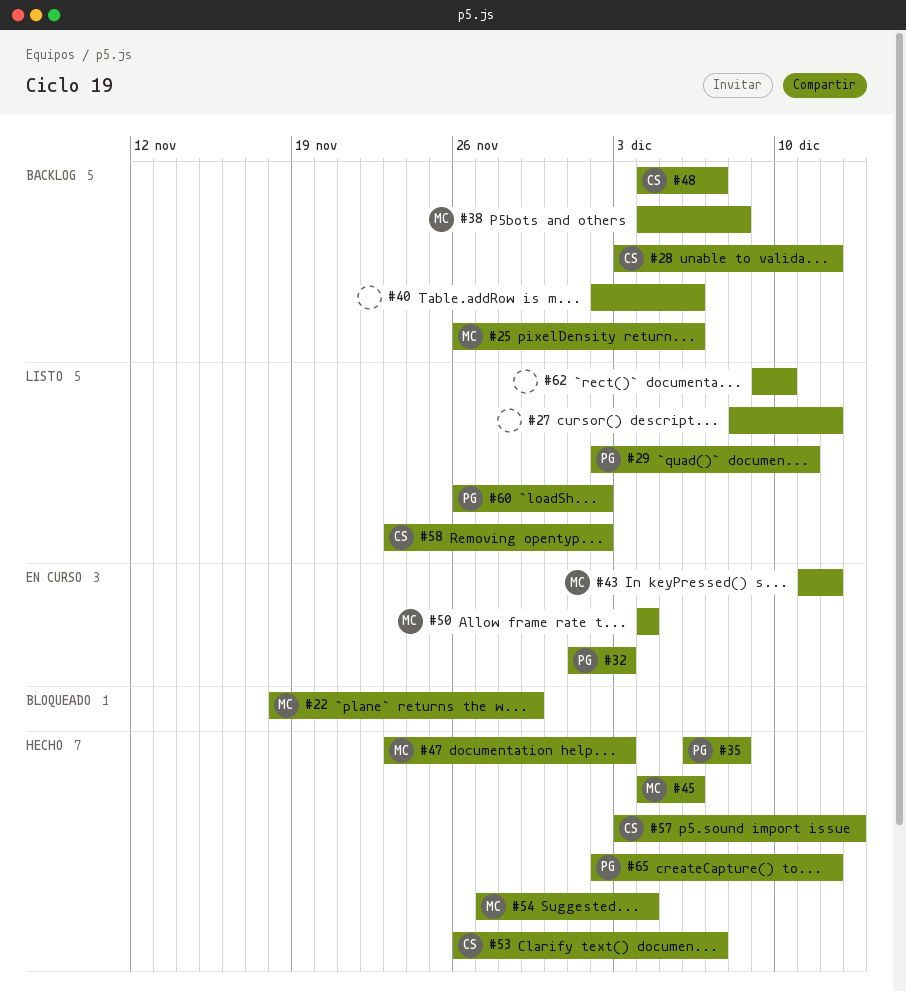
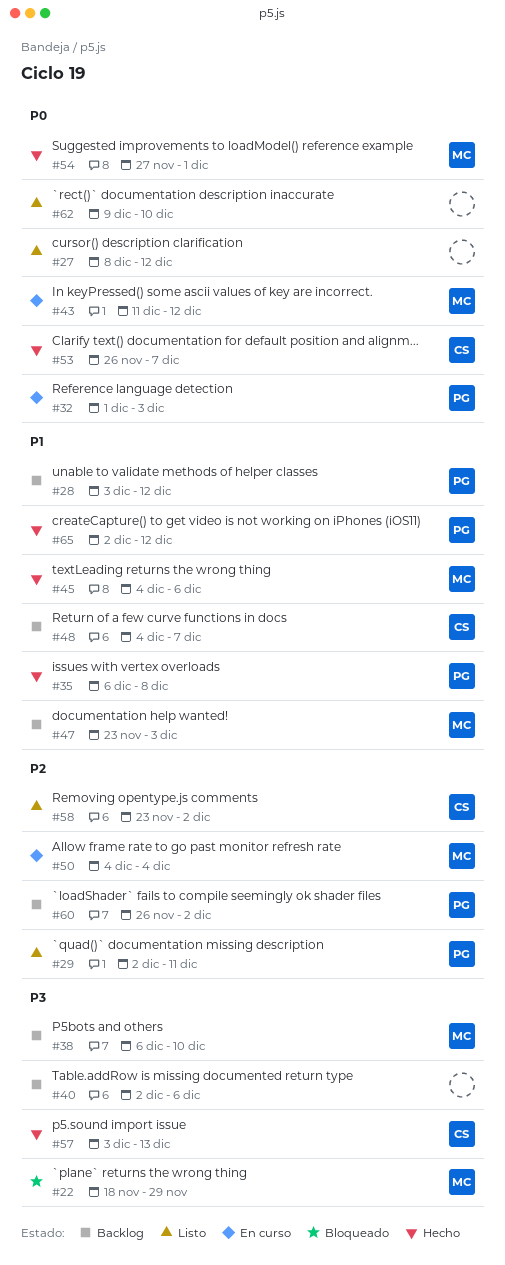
#25: present -> none
#28, owner: CS -> PG
#38, start: Dec 4 -> Dec 6
#38, due: Dec 8 -> Dec 10
#47, status: Hecho -> Backlog
#54, due: Dec 4 -> Dec 1
#60, status: Listo -> Backlog

